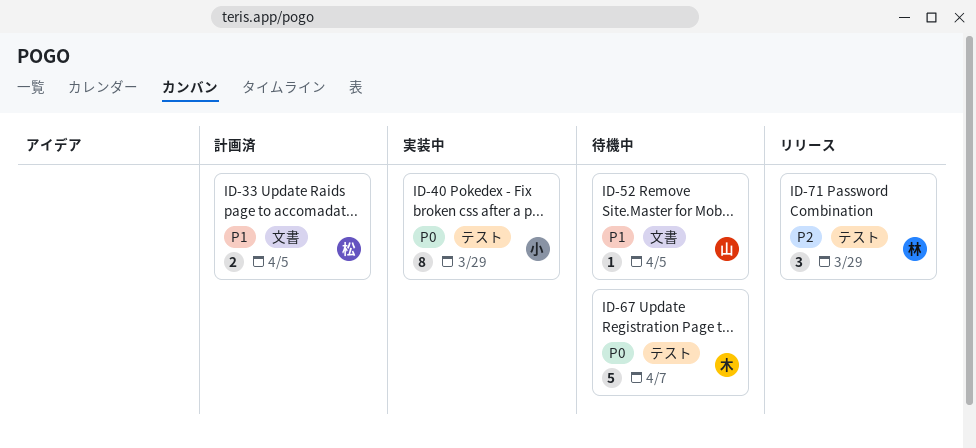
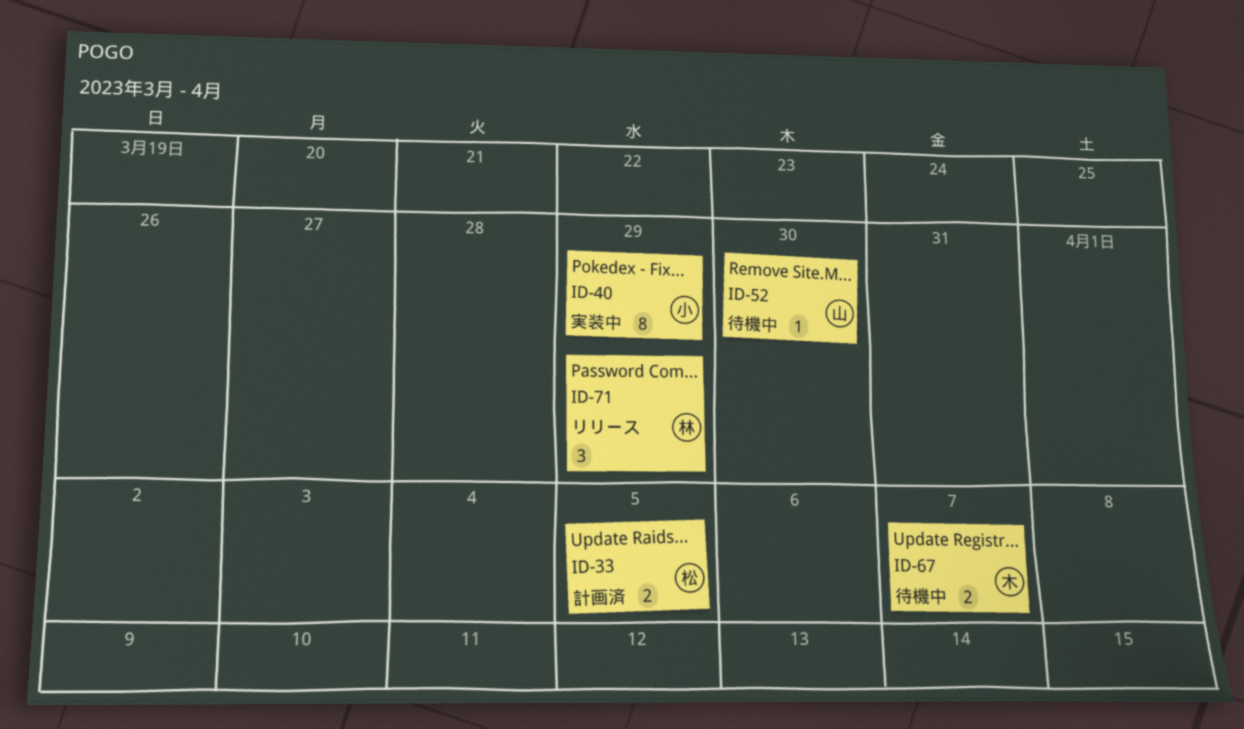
ID-52, due: Apr 5 -> Mar 30
ID-67, estimate: 5 -> 2

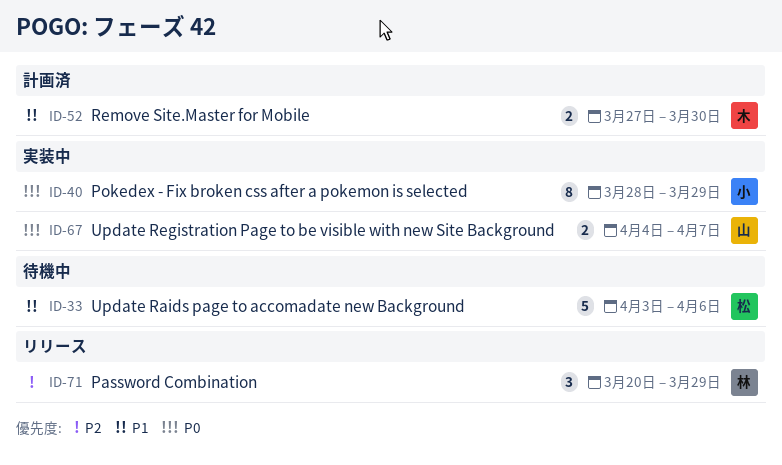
ID-33, status: 計画済 -> 待機中
ID-33, estimate: 2 -> 5
ID-33, due: Apr 5 -> Apr 6
ID-52, status: 待機中 -> 計画済
ID-52, owner: 山 -> 木
ID-52, estimate: 1 -> 2
ID-67, status: 待機中 -> 実装中
ID-67, owner: 木 -> 山

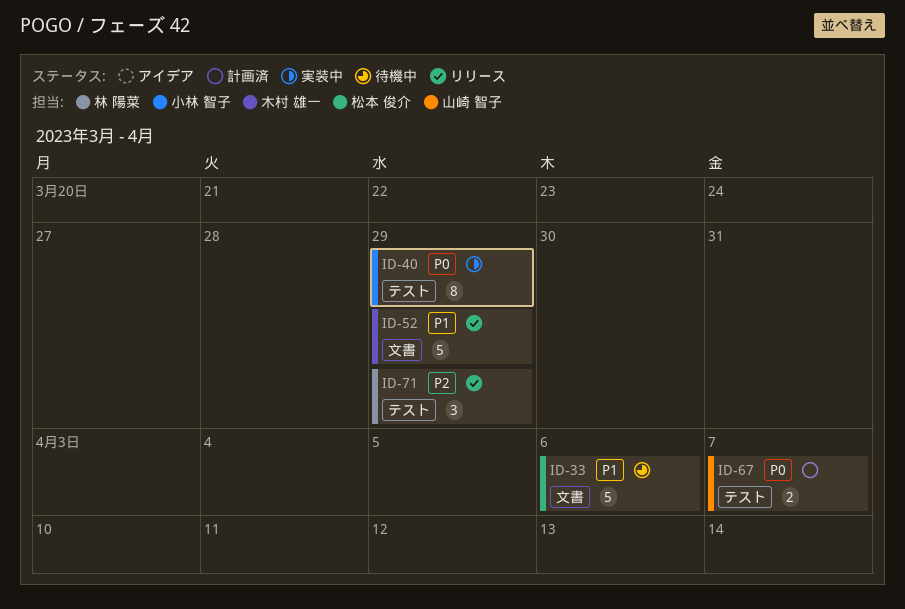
ID-52, status: 計画済 -> リリース
ID-52, estimate: 2 -> 5
ID-52, due: Mar 30 -> Mar 29
ID-67, status: 実装中 -> 計画済

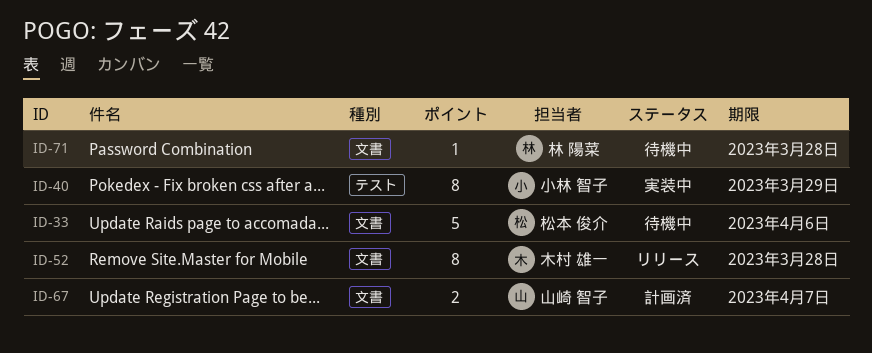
ID-52, estimate: 5 -> 8
ID-52, due: Mar 29 -> Mar 28
ID-67, label: テスト -> 文書
ID-71, status: リリース -> 待機中
ID-71, label: テスト -> 文書
ID-71, estimate: 3 -> 1
ID-71, due: Mar 29 -> Mar 28

